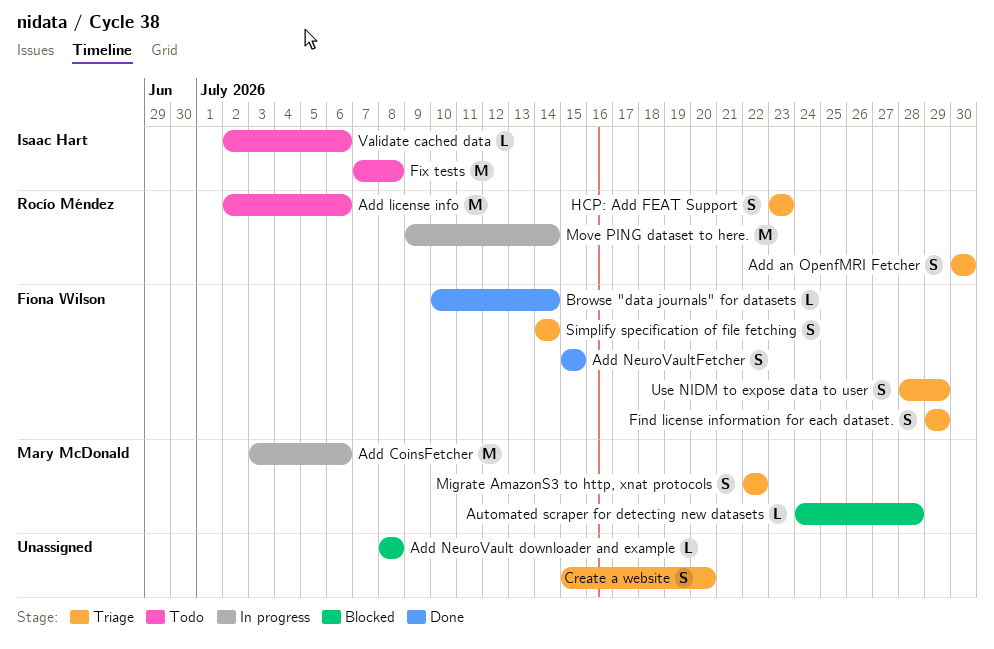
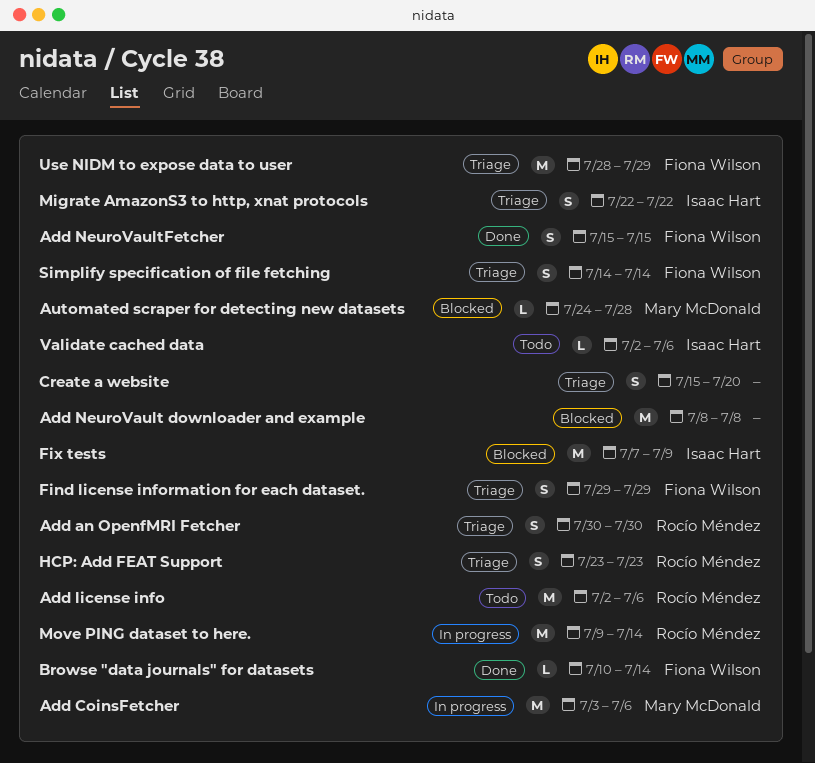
Add NeuroVault downloader and example, estimate: L -> M
Fix tests, status: Todo -> Blocked
Fix tests, due: Jul 8 -> Jul 9
Migrate AmazonS3 to http, xnat protocols, owner: Mary McDonald -> Isaac Hart
Use NIDM to expose data to user, estimate: S -> M

